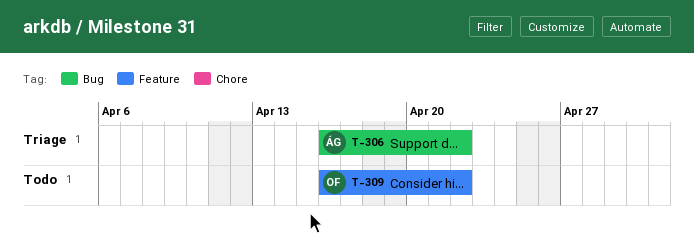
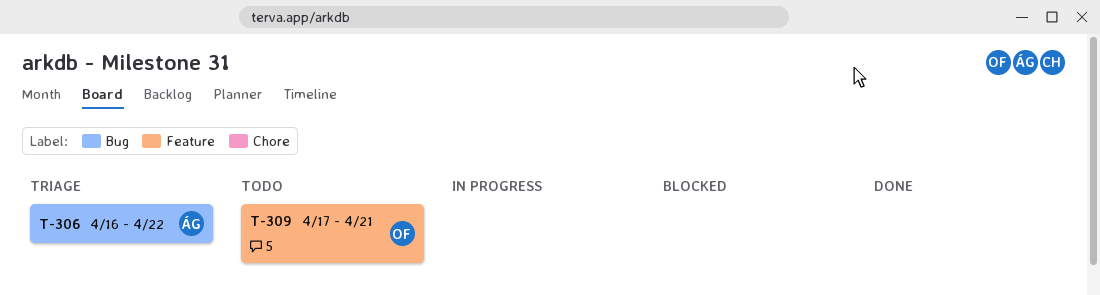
T-309, start: Apr 16 -> Apr 17
T-309, due: Apr 22 -> Apr 21

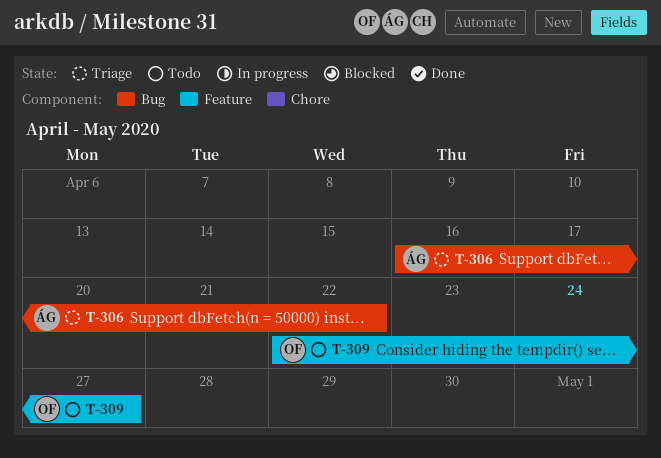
T-309, start: Apr 17 -> Apr 22
T-309, due: Apr 21 -> Apr 27

